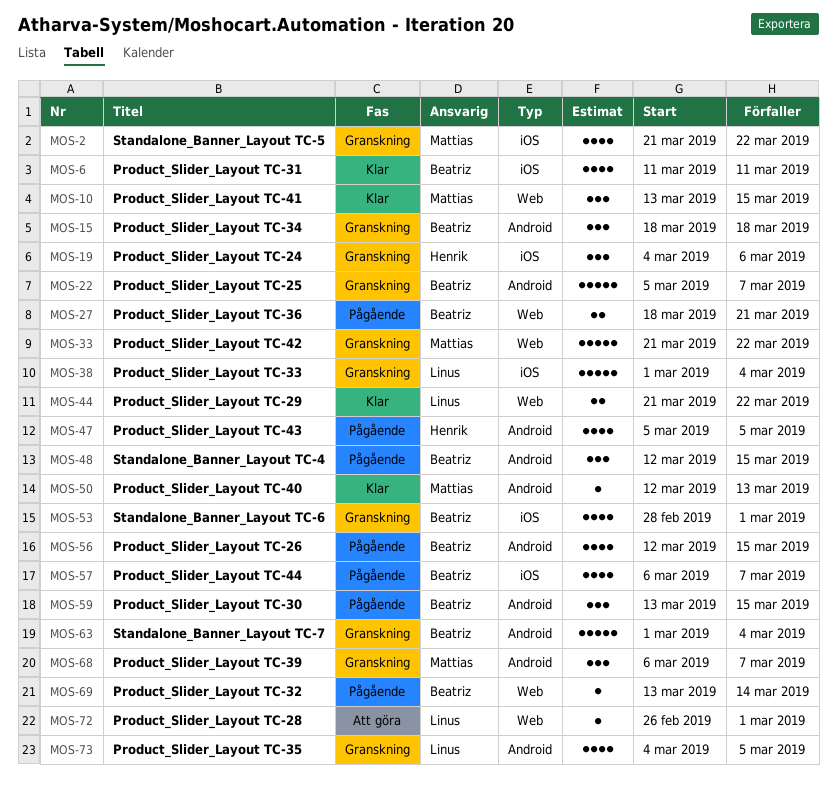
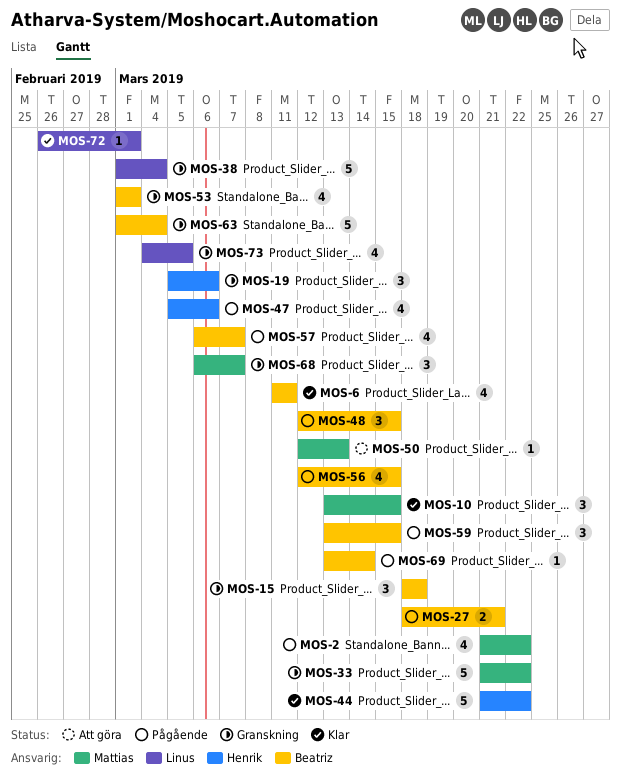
MOS-2, status: Granskning -> Pågående
MOS-19, start: Mar 4 -> Mar 5
MOS-22: present -> none
MOS-44, owner: Linus -> Henrik
MOS-44, estimate: 2 -> 5
MOS-47, due: Mar 5 -> Mar 6
MOS-50, status: Klar -> Att göra
MOS-53, start: Feb 28 -> Mar 1
MOS-72, status: Att göra -> Klar

